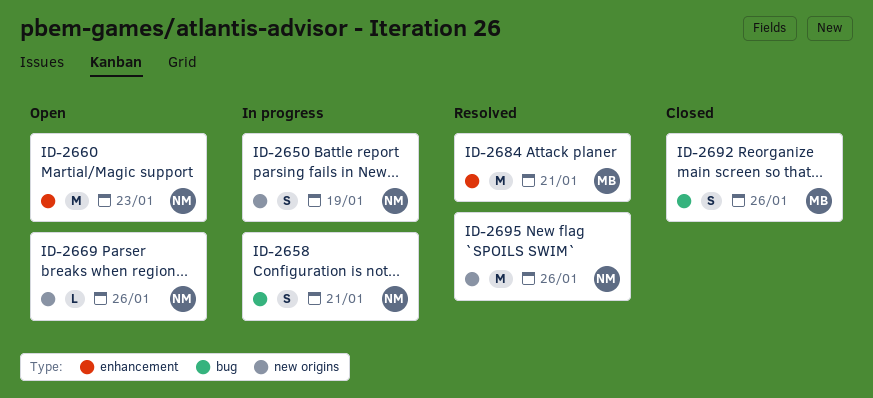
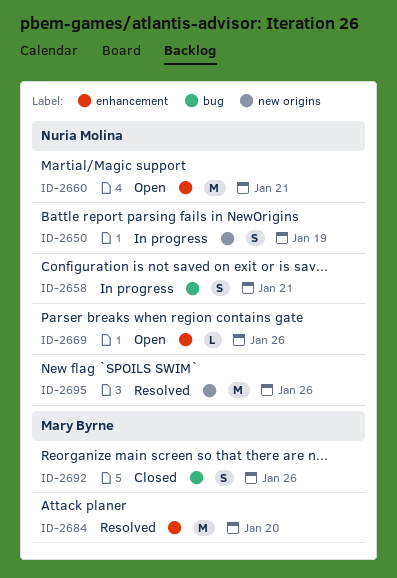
ID-2660, due: Jan 23 -> Jan 21
ID-2669, label: new origins -> enhancement
ID-2684, due: Jan 21 -> Jan 20

